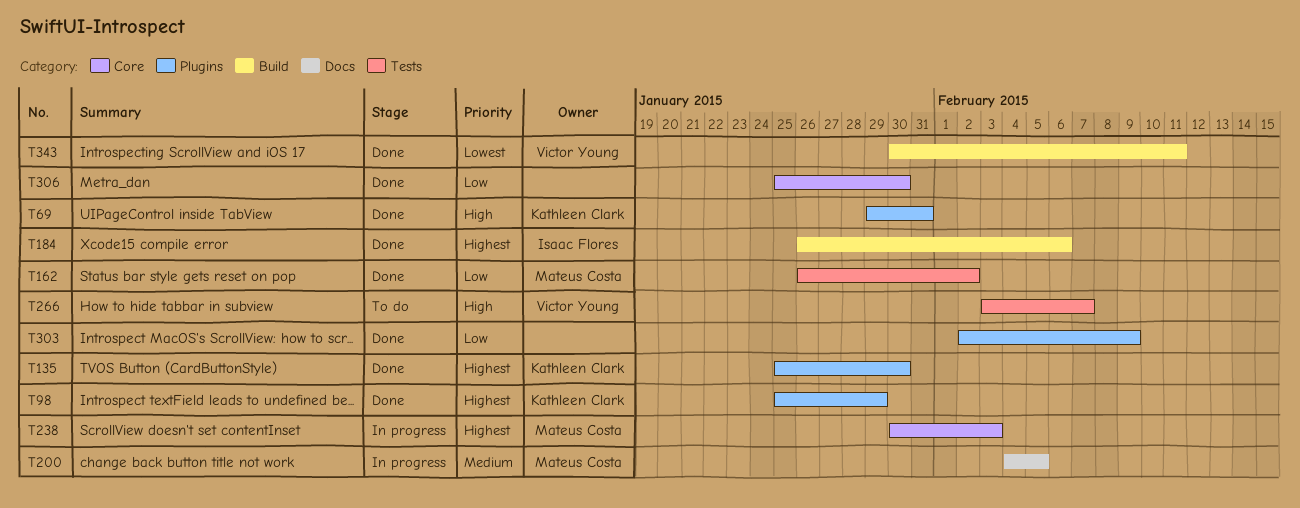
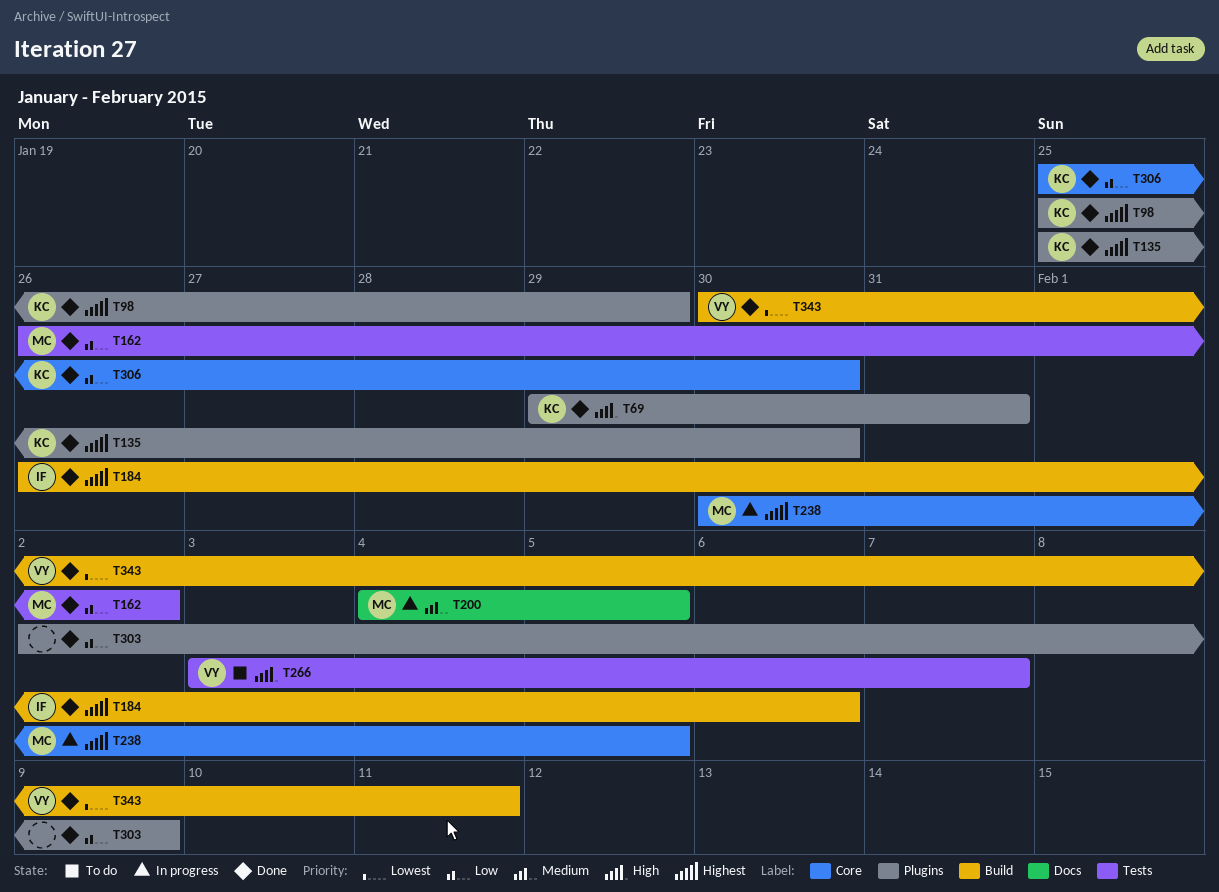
T238, due: Feb 3 -> Feb 5
T306, owner: none -> Kathleen Clark

